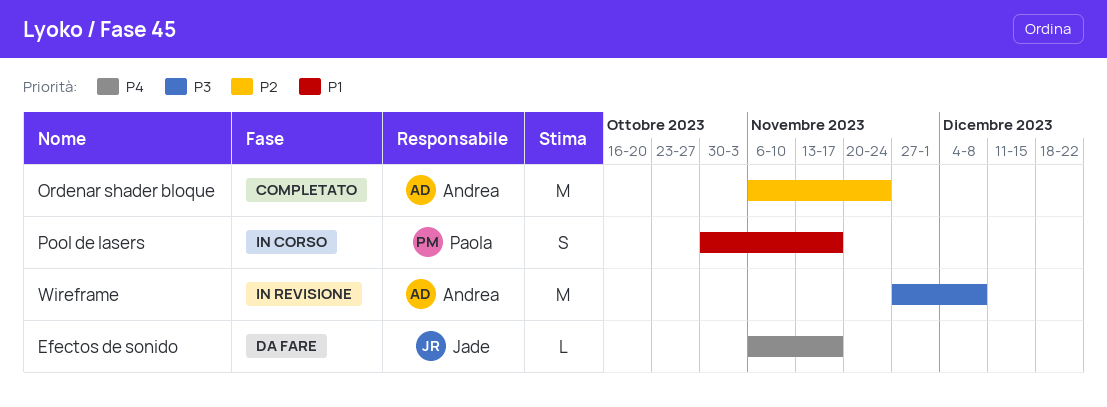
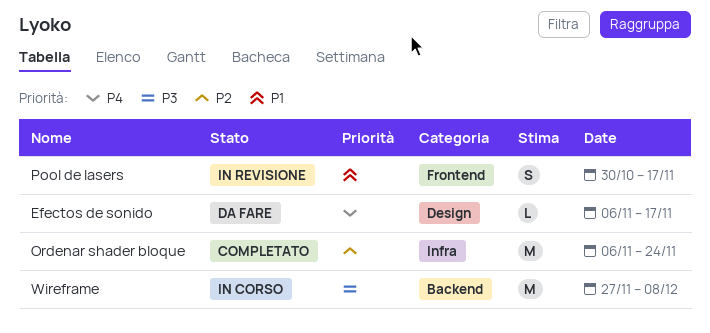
Pool de lasers, status: In corso -> In revisione
Wireframe, status: In revisione -> In corso

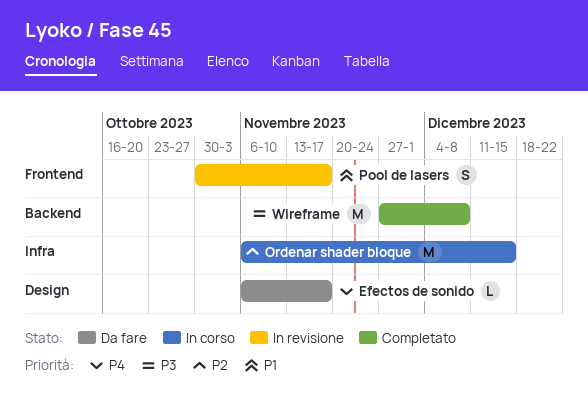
Ordenar shader bloque, status: Completato -> In corso
Ordenar shader bloque, due: Nov 24 -> Dec 15
Wireframe, status: In corso -> Completato

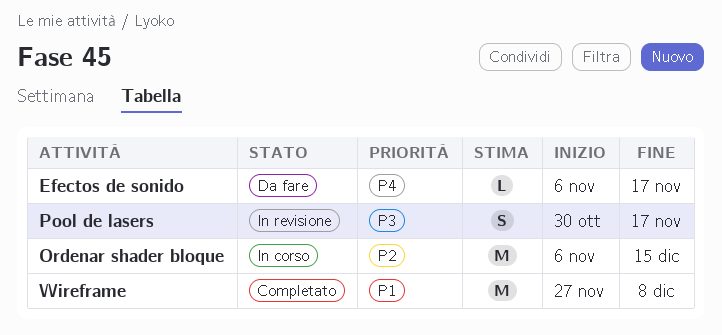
Pool de lasers, priority: P1 -> P3
Wireframe, priority: P3 -> P1

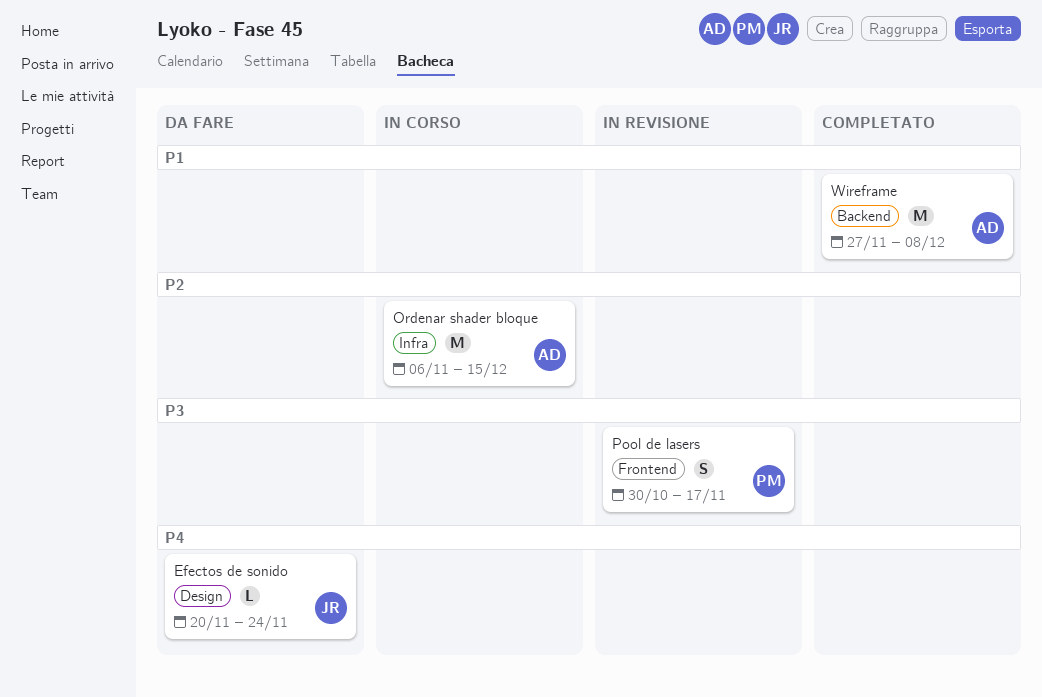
Efectos de sonido, start: Nov 6 -> Nov 20
Efectos de sonido, due: Nov 17 -> Nov 24

